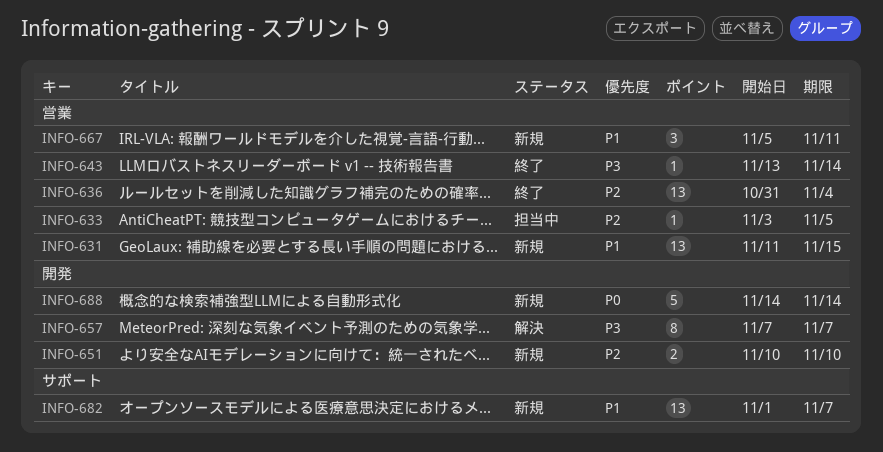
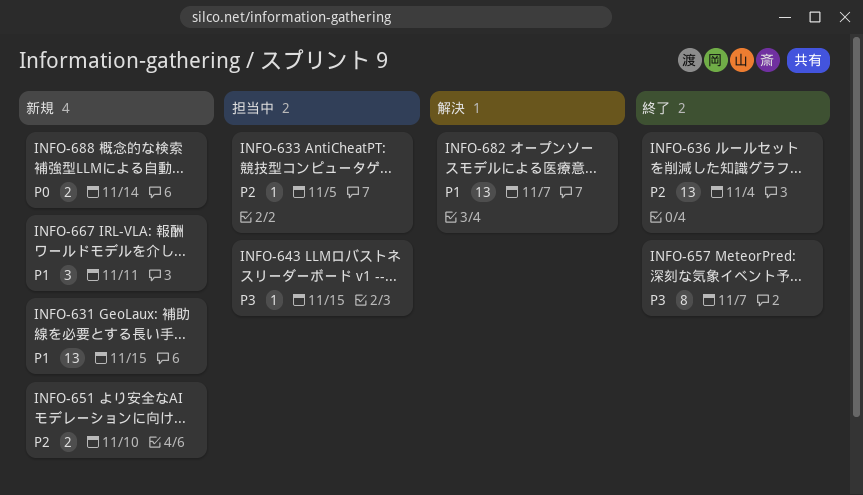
INFO-643, status: 終了 -> 担当中
INFO-643, due: Nov 14 -> Nov 15
INFO-657, status: 解決 -> 終了
INFO-682, status: 新規 -> 解決
INFO-688, estimate: 5 -> 2

